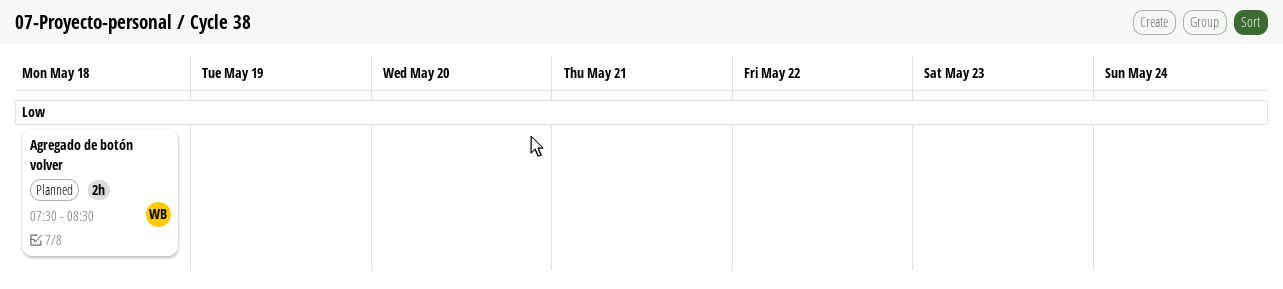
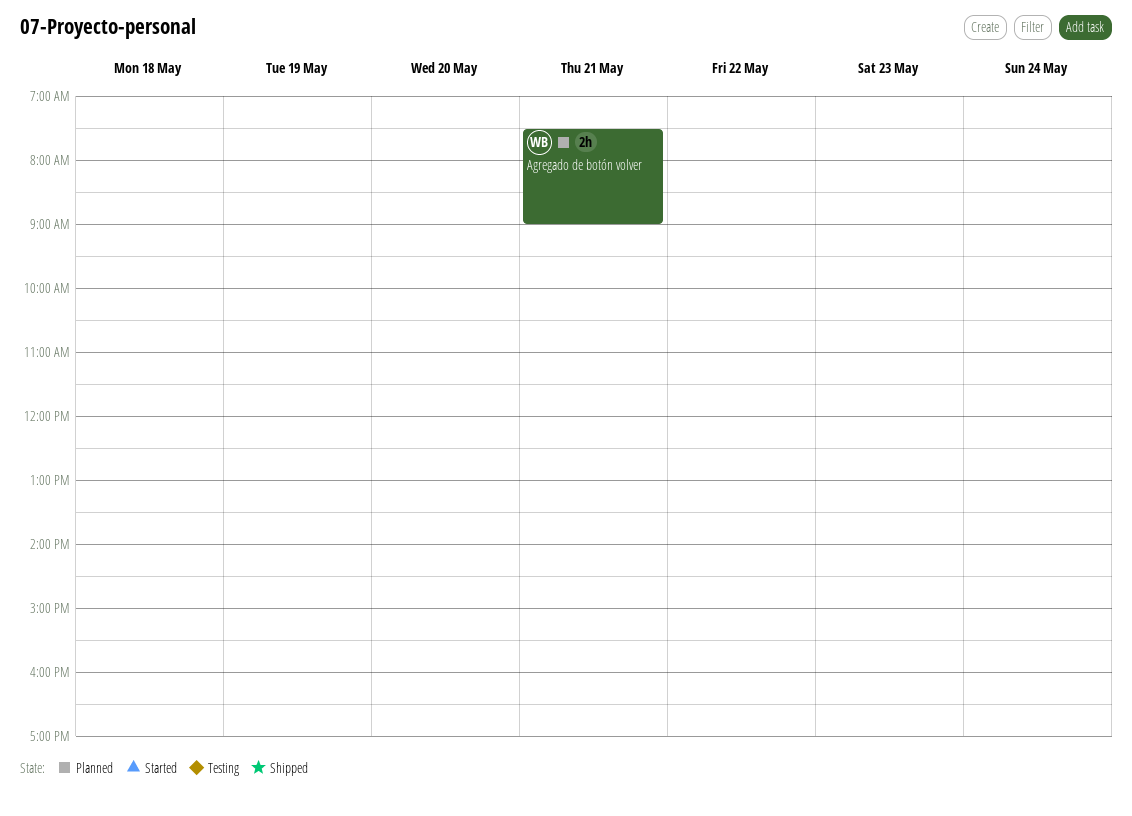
Agregado de botón volver, day: May 18 -> May 21
Agregado de botón volver, ends: 08:30 -> 09:00

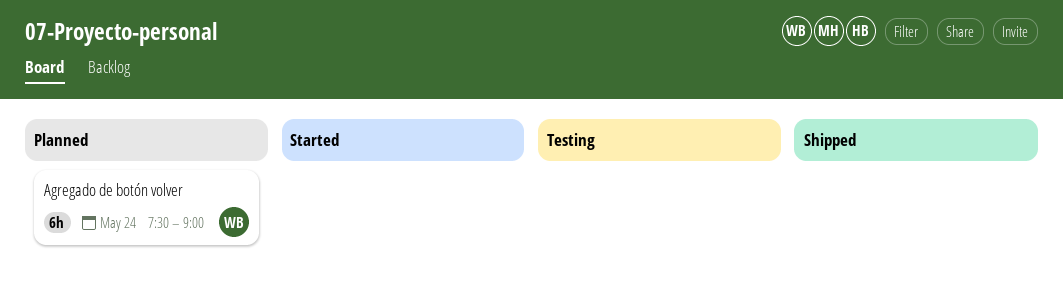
Agregado de botón volver, estimate: 2h -> 6h
Agregado de botón volver, day: May 21 -> May 24

